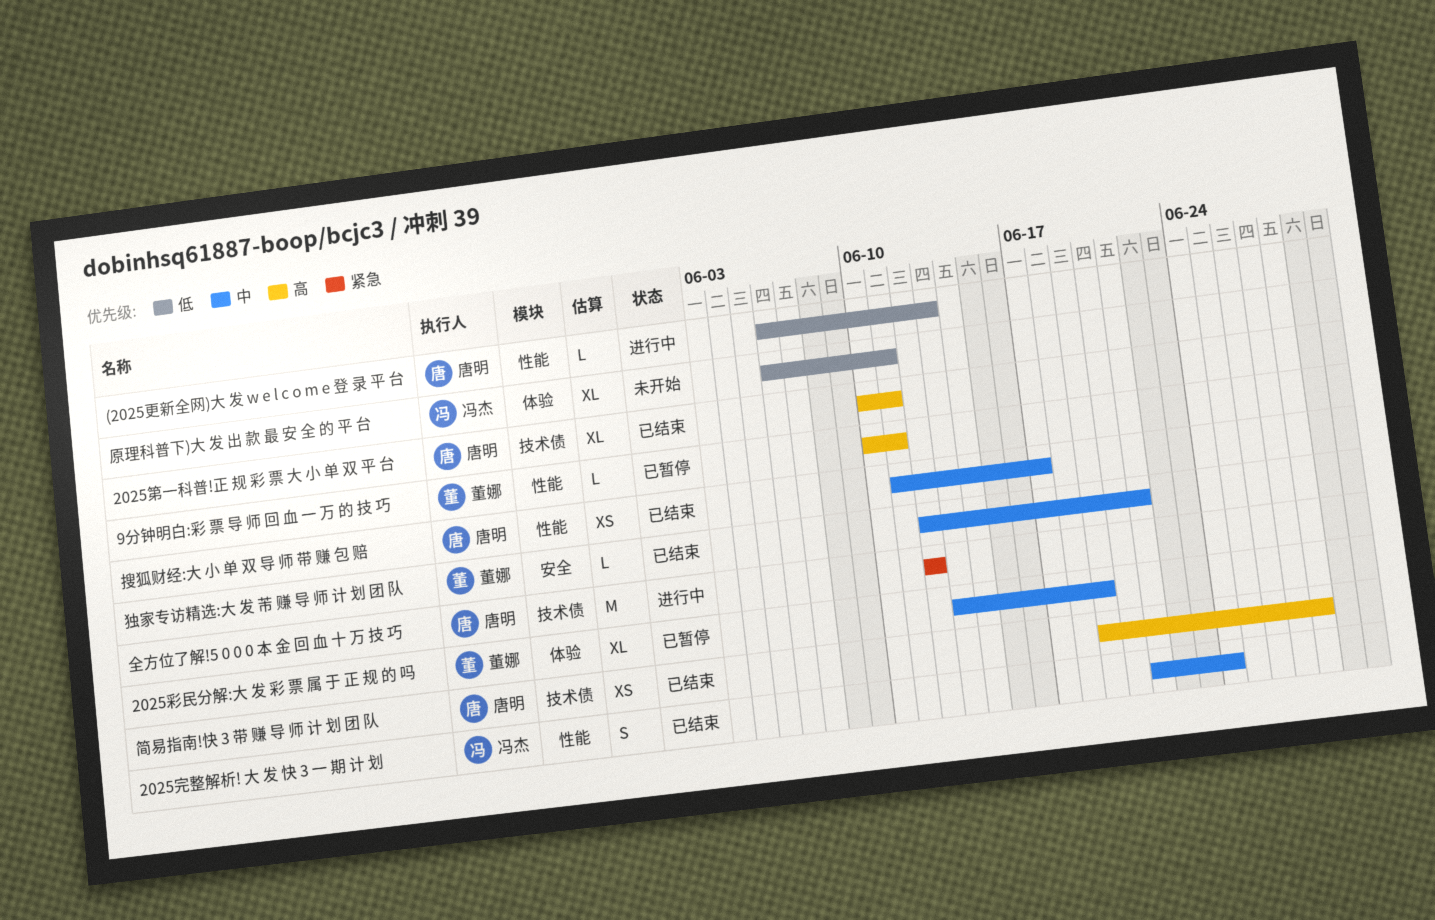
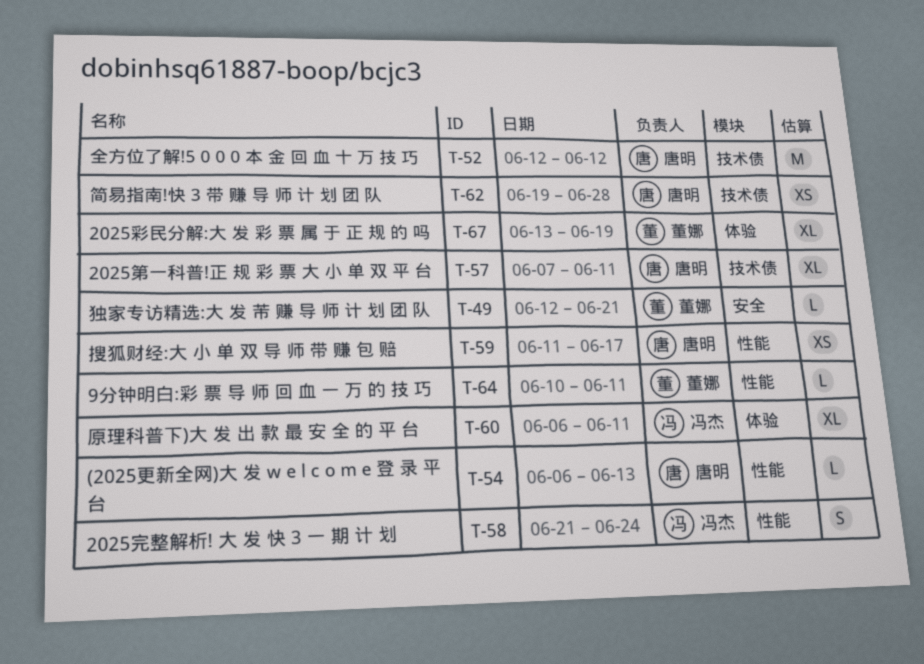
2025第一科普!正 规 彩 票 大 小 单 双 平 台, start: Jun 10 -> Jun 7

